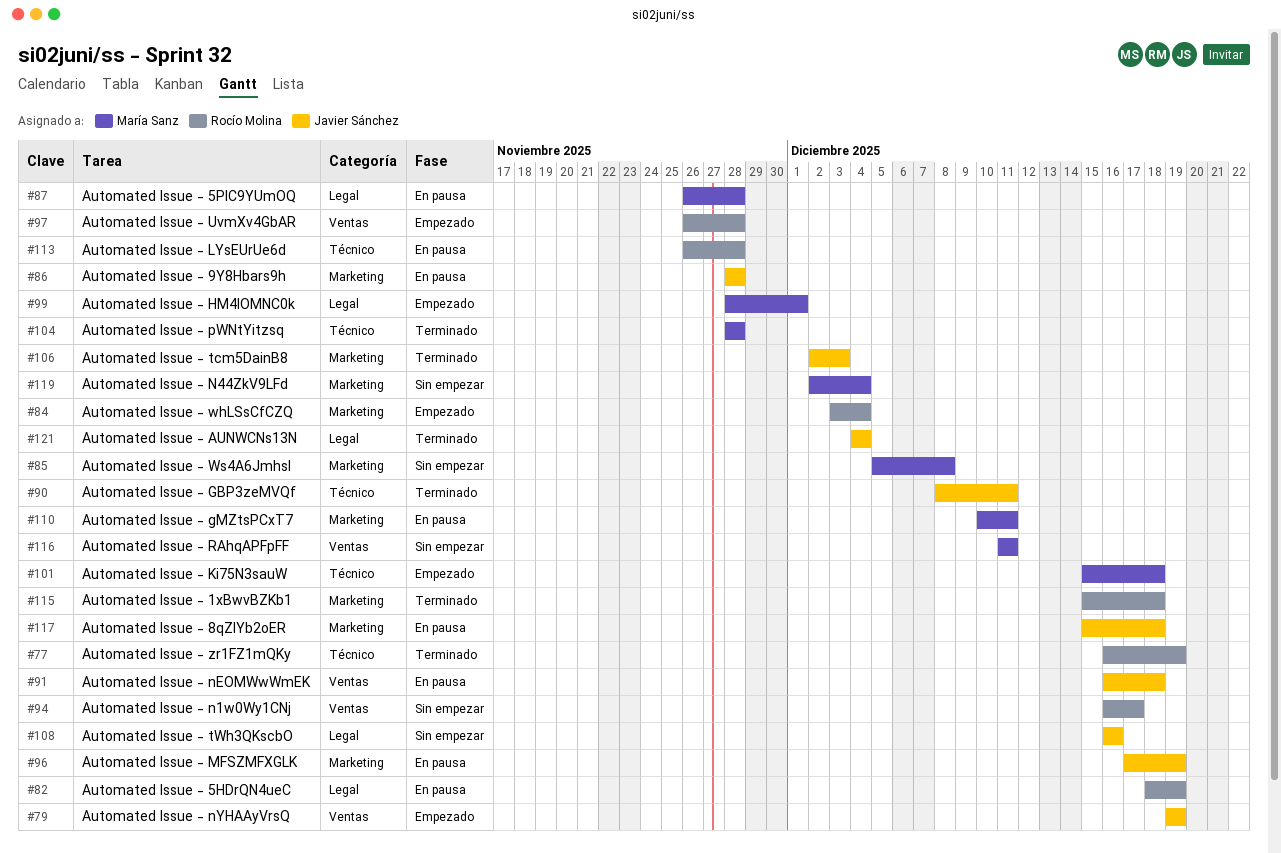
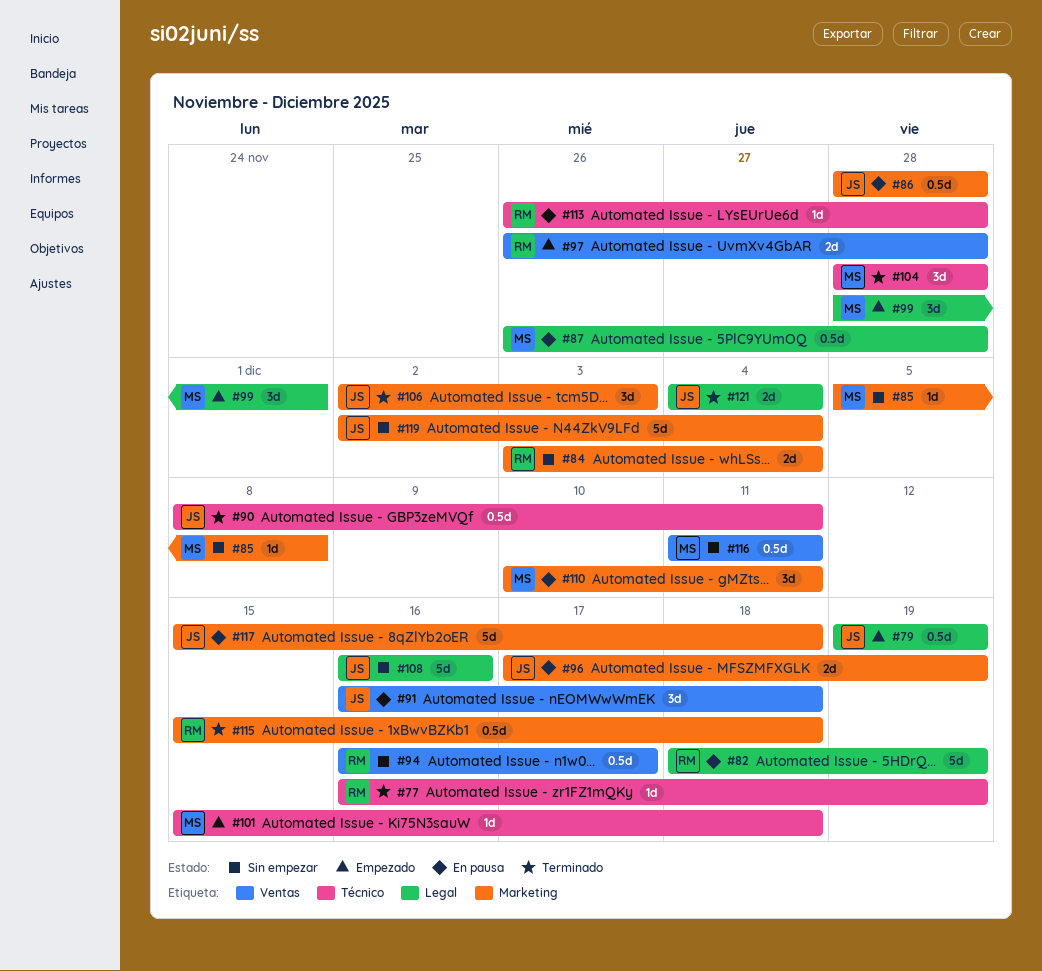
#79, label: Ventas -> Legal
#84, status: Empezado -> Sin empezar
#119, owner: María Sanz -> Javier Sánchez

